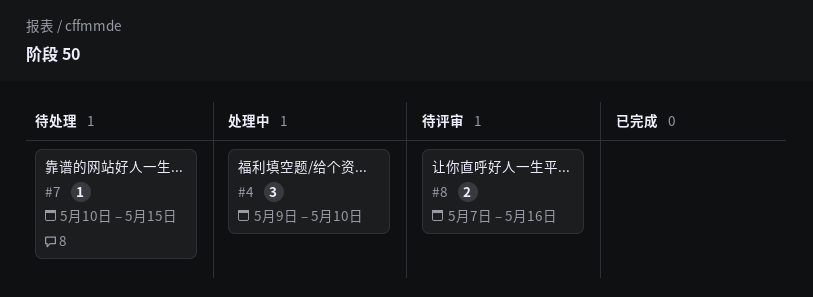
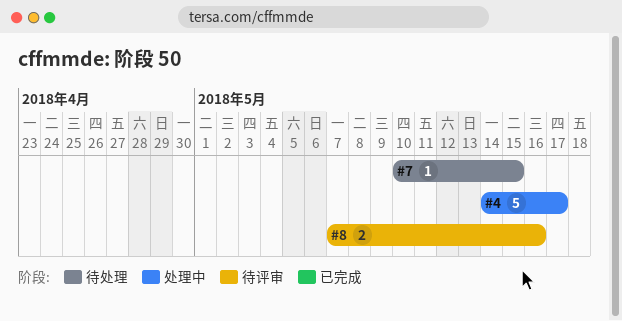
#4, estimate: 3 -> 5
#4, start: May 9 -> May 14
#4, due: May 10 -> May 17

